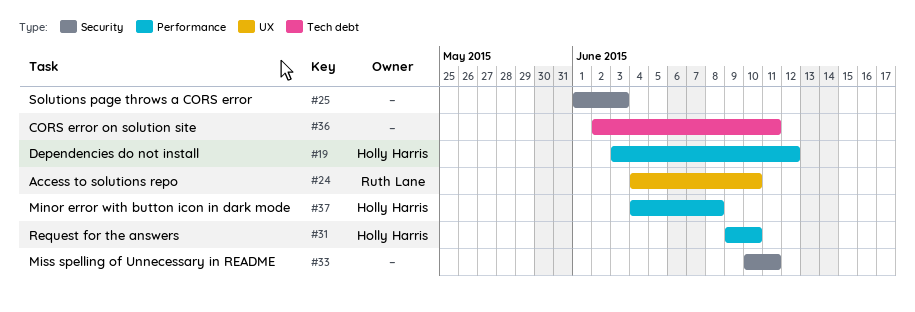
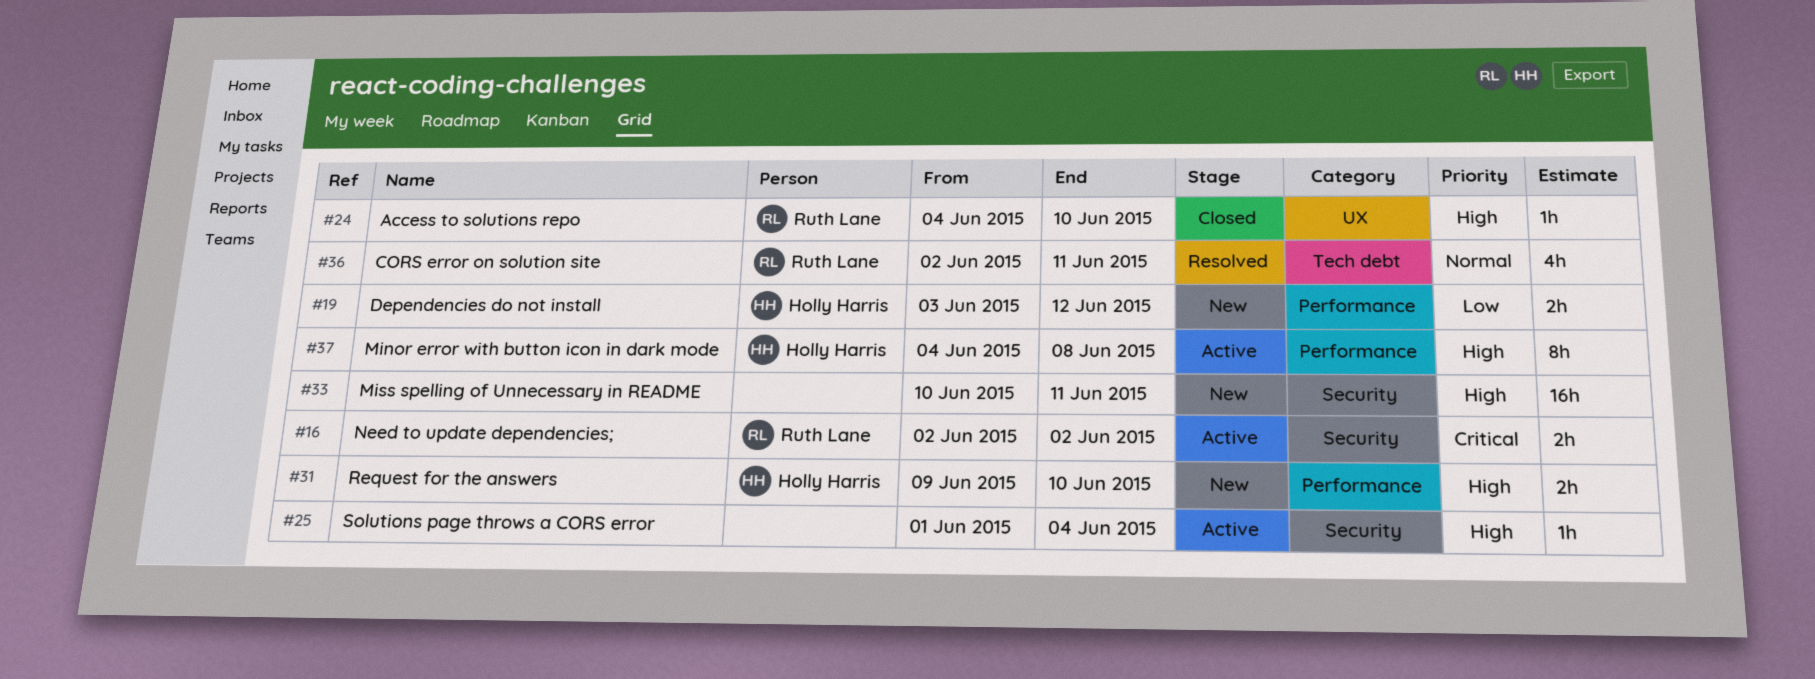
#16: none -> present
#25, due: Jun 3 -> Jun 4
#36, owner: none -> Ruth Lane

